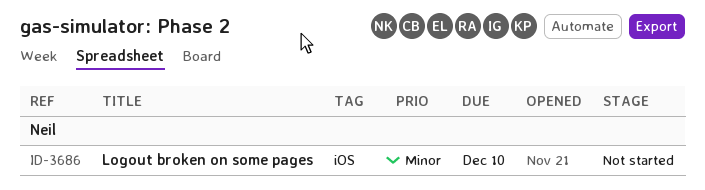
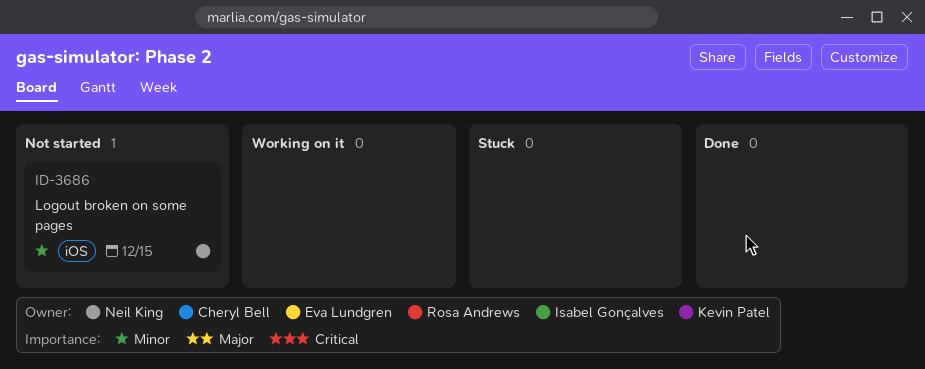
ID-3686, due: Dec 10 -> Dec 15

